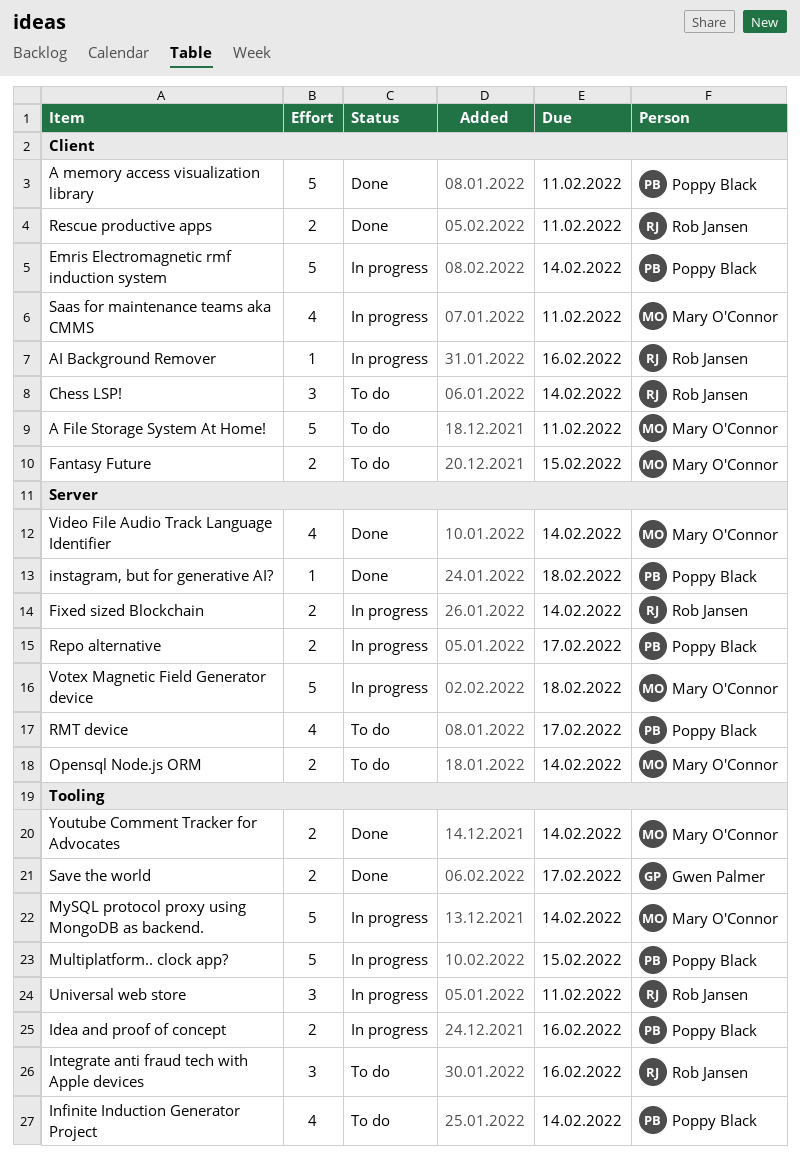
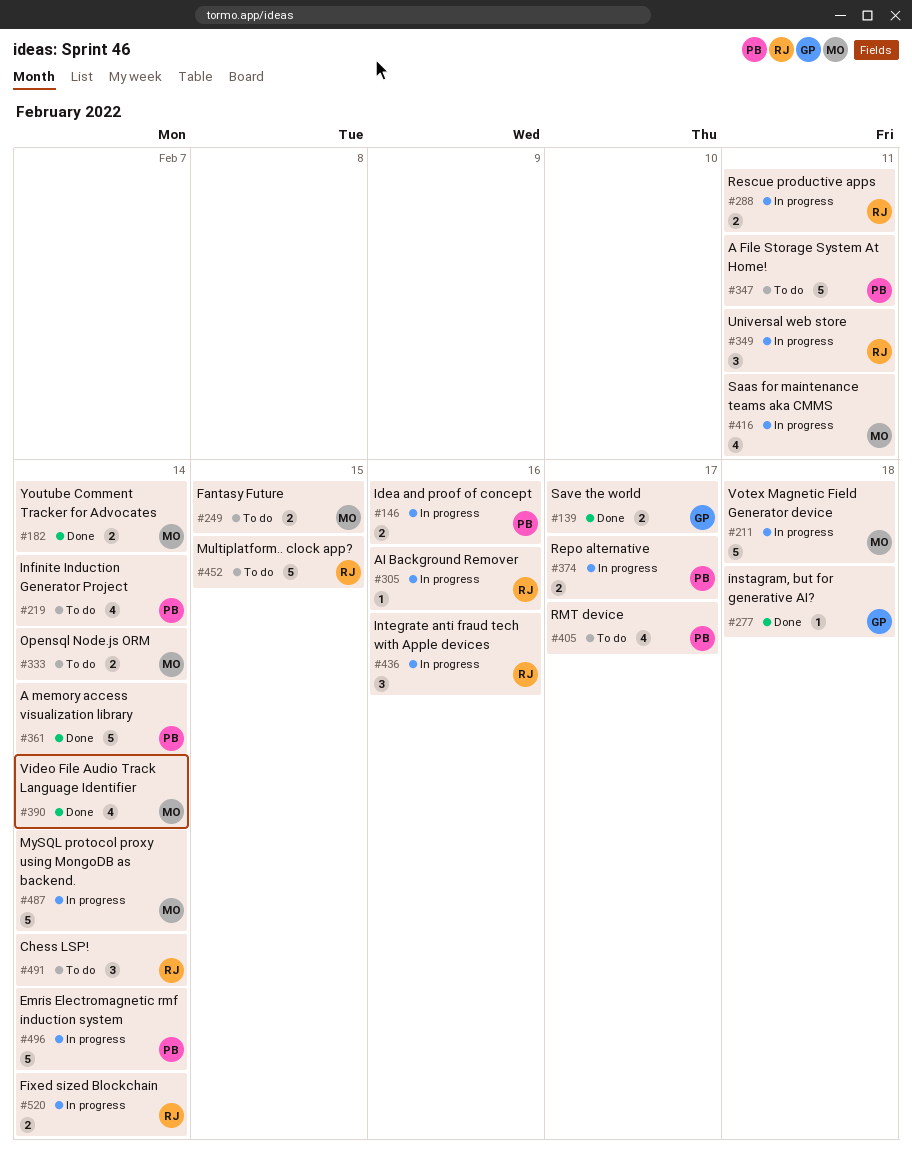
A File Storage System At Home!, owner: Mary O'Connor -> Poppy Black
A memory access visualization library, due: Feb 11 -> Feb 14
instagram, but for generative AI?, owner: Poppy Black -> Gwen Palmer
Integrate anti fraud tech with Apple devices, status: To do -> In progress
Multiplatform.. clock app?, status: In progress -> To do
Multiplatform.. clock app?, owner: Poppy Black -> Rob Jansen
Rescue productive apps, status: Done -> In progress

